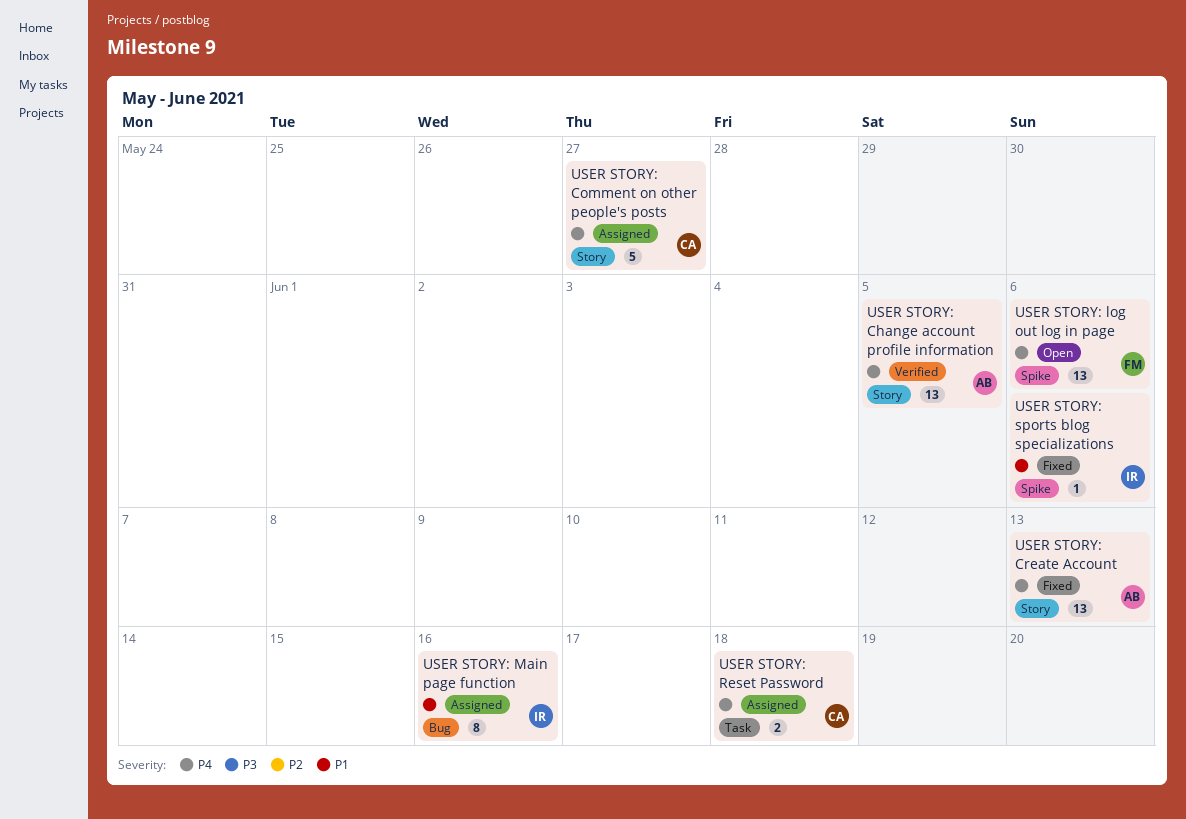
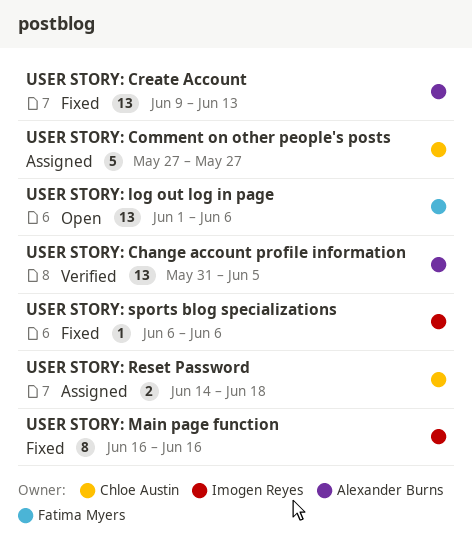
USER STORY: Main page function, status: Assigned -> Fixed

